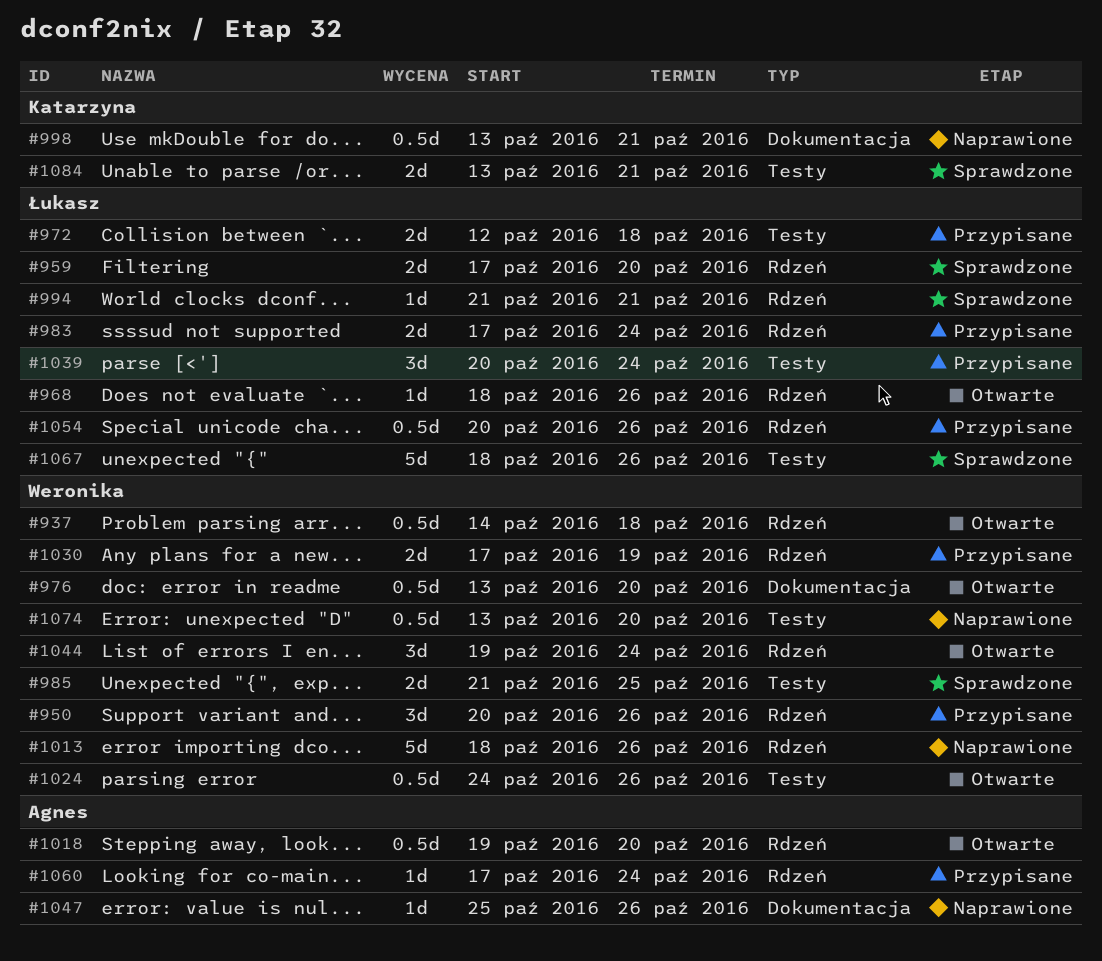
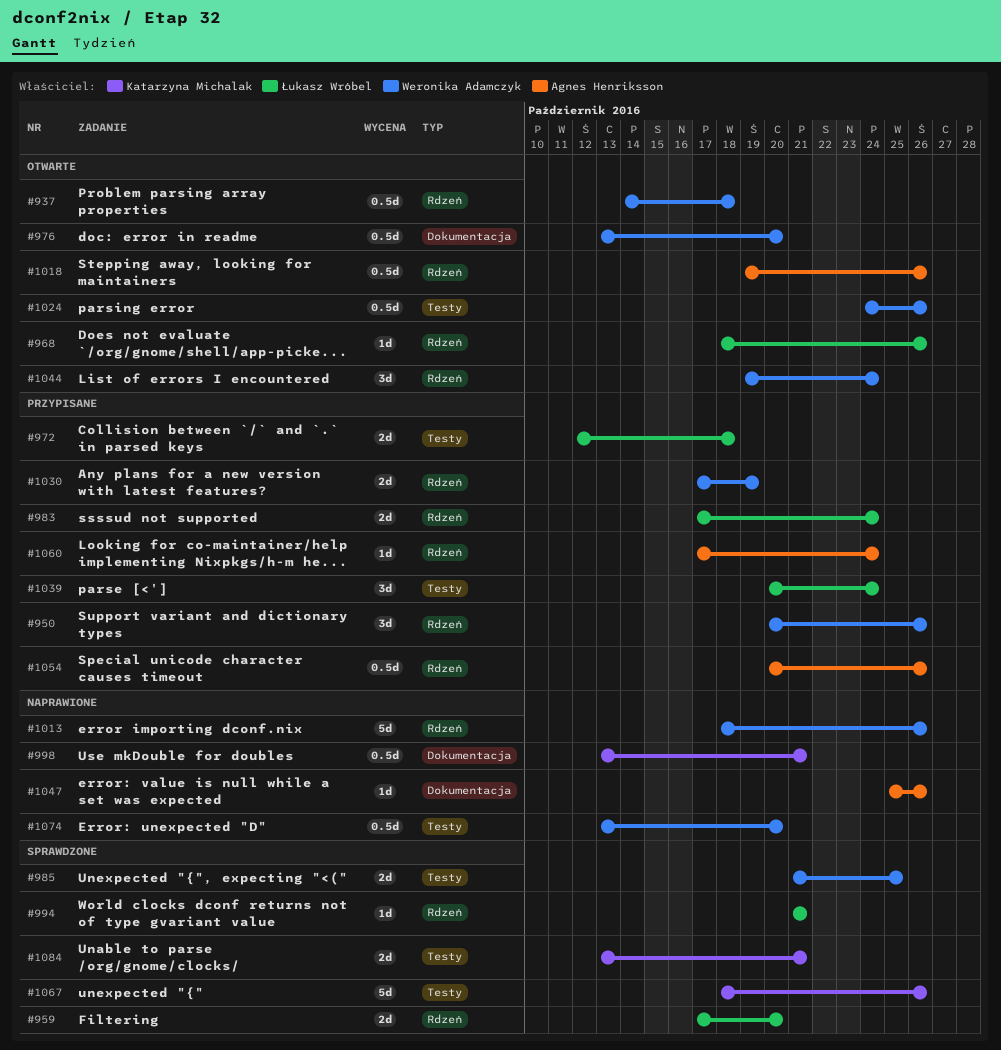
#1018, due: Oct 20 -> Oct 26
#1054, owner: Łukasz Wróbel -> Agnes Henriksson
#1067, owner: Łukasz Wróbel -> Katarzyna Michalak

